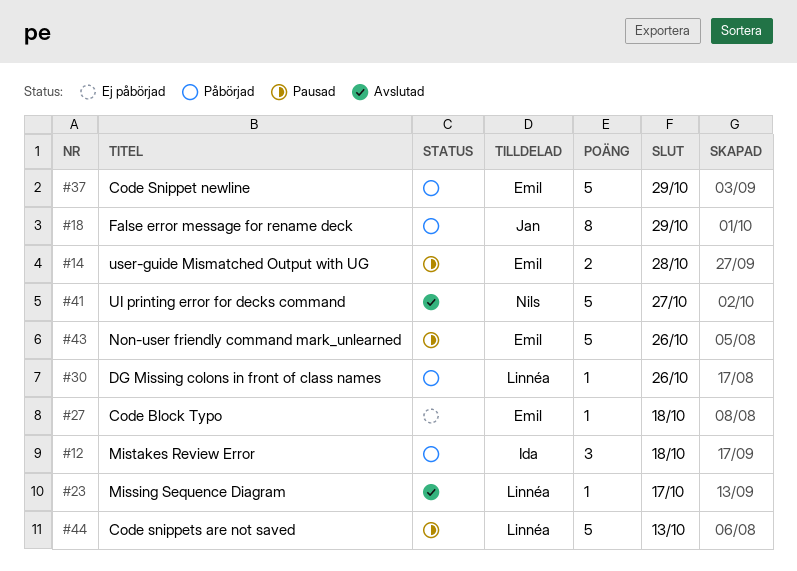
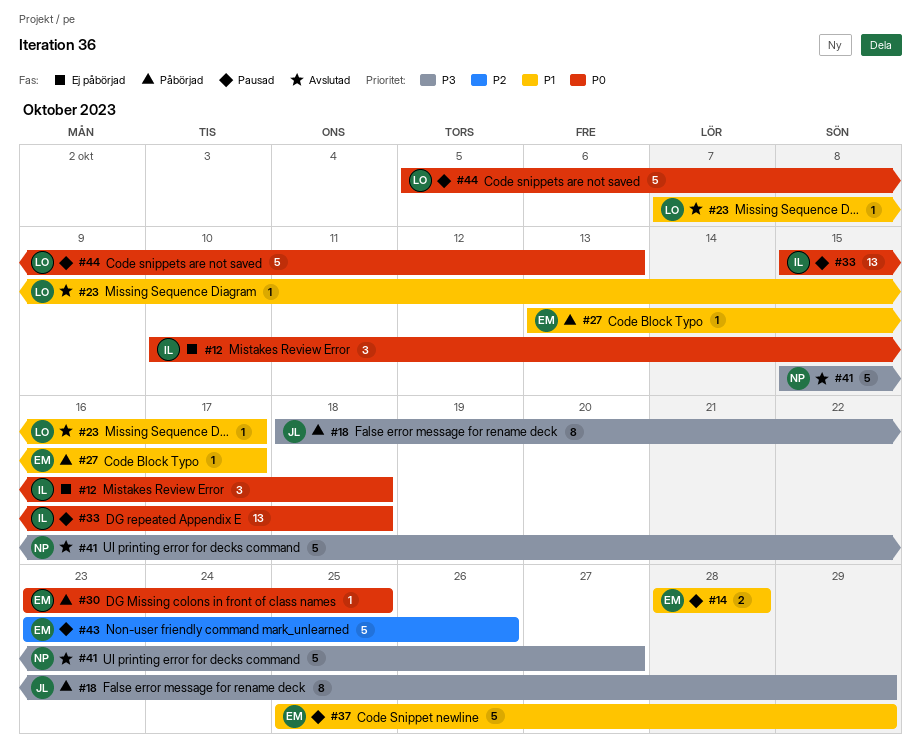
#12, status: Påbörjad -> Ej påbörjad
#27, status: Ej påbörjad -> Påbörjad
#27, due: Oct 18 -> Oct 17
#30, owner: Linnéa -> Emil
#30, due: Oct 26 -> Oct 25
#33: none -> present
#37, status: Påbörjad -> Pausad

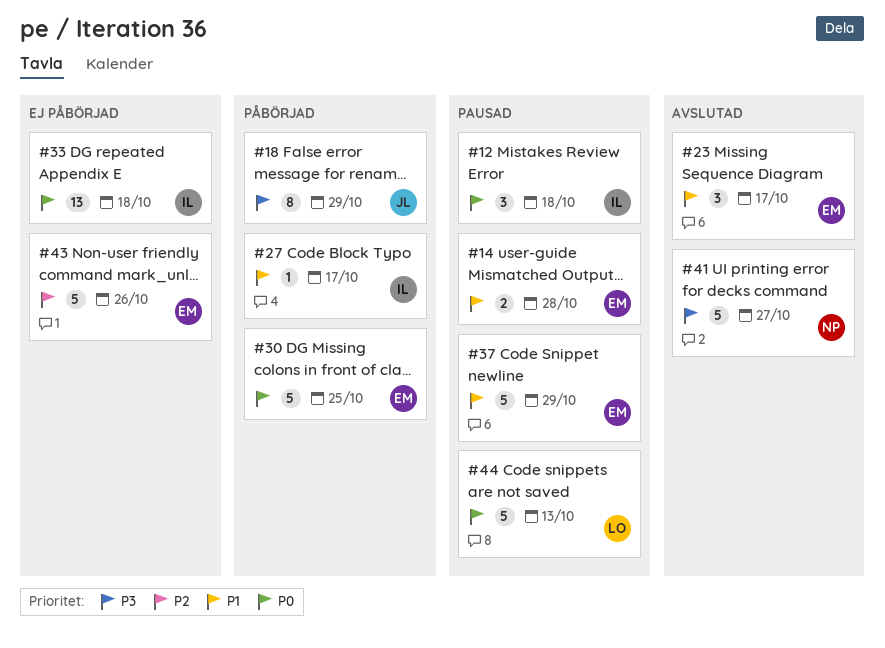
#12, status: Ej påbörjad -> Pausad
#23, owner: LO -> EM
#23, estimate: 1 -> 3
#27, owner: EM -> IL
#30, estimate: 1 -> 5
#33, status: Pausad -> Ej påbörjad
#43, status: Pausad -> Ej påbörjad

